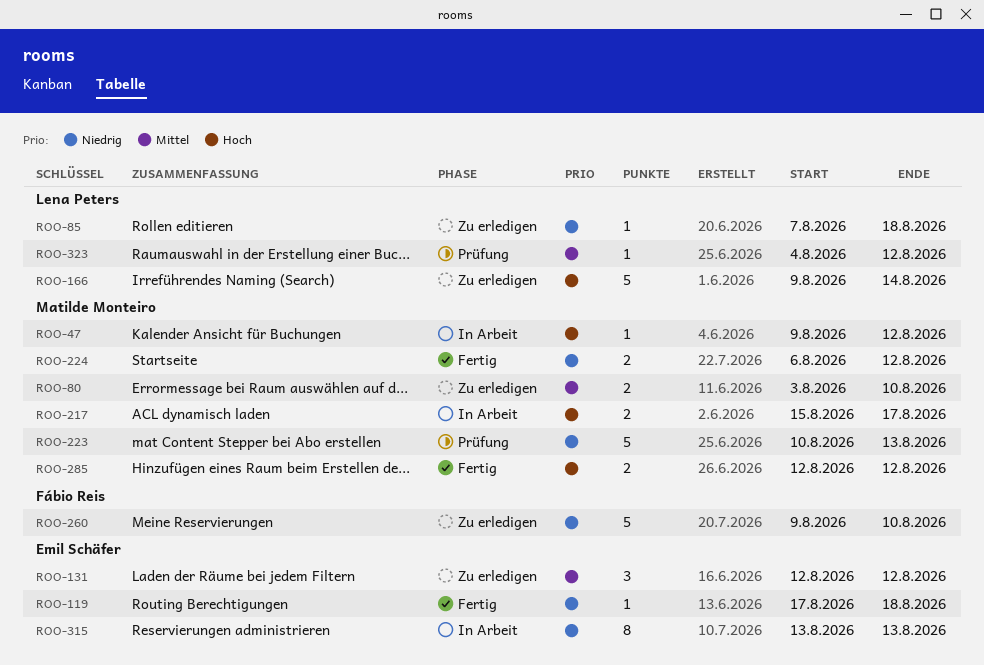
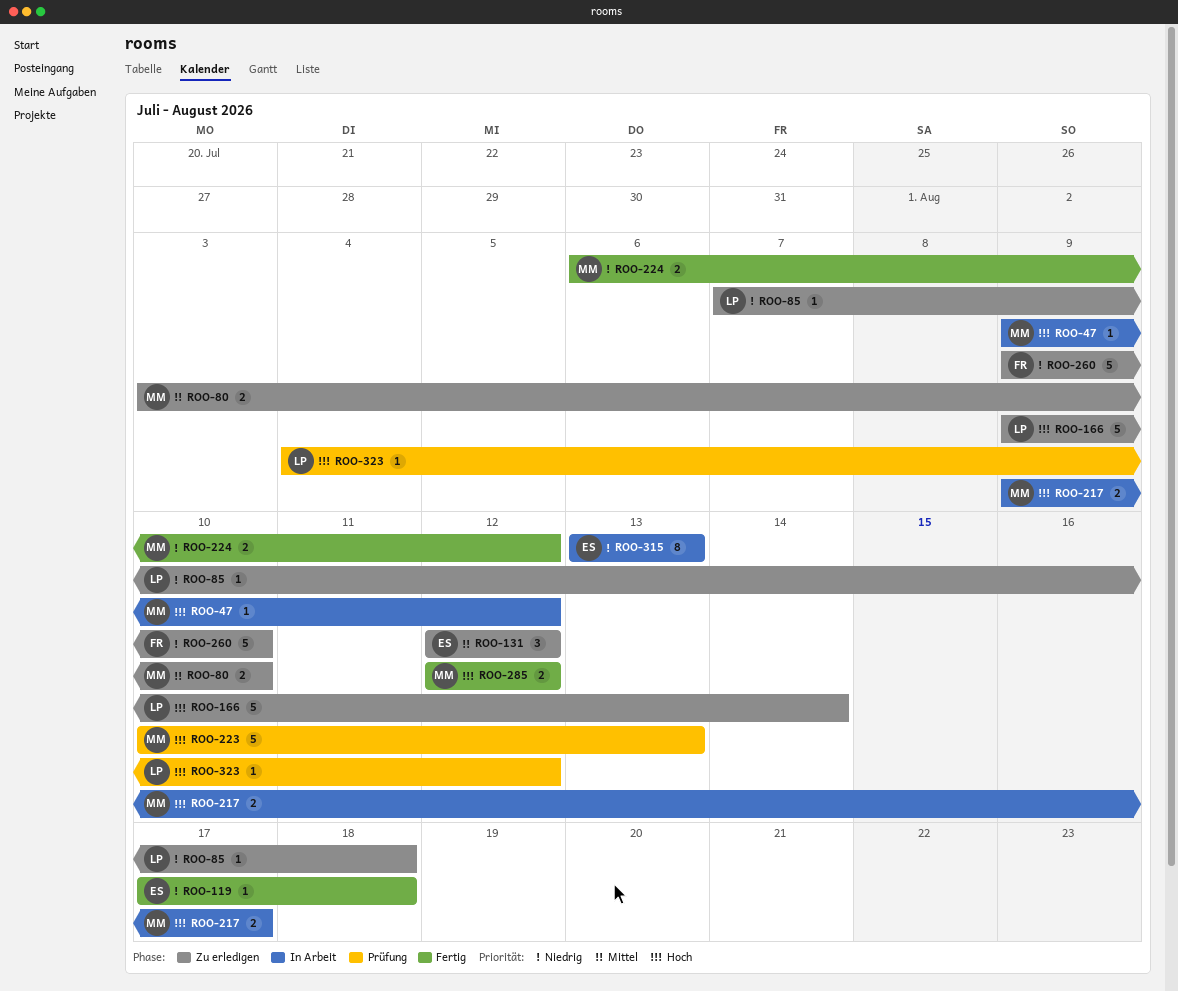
ROO-217, start: Aug 15 -> Aug 9
ROO-223, priority: Niedrig -> Hoch
ROO-323, priority: Mittel -> Hoch

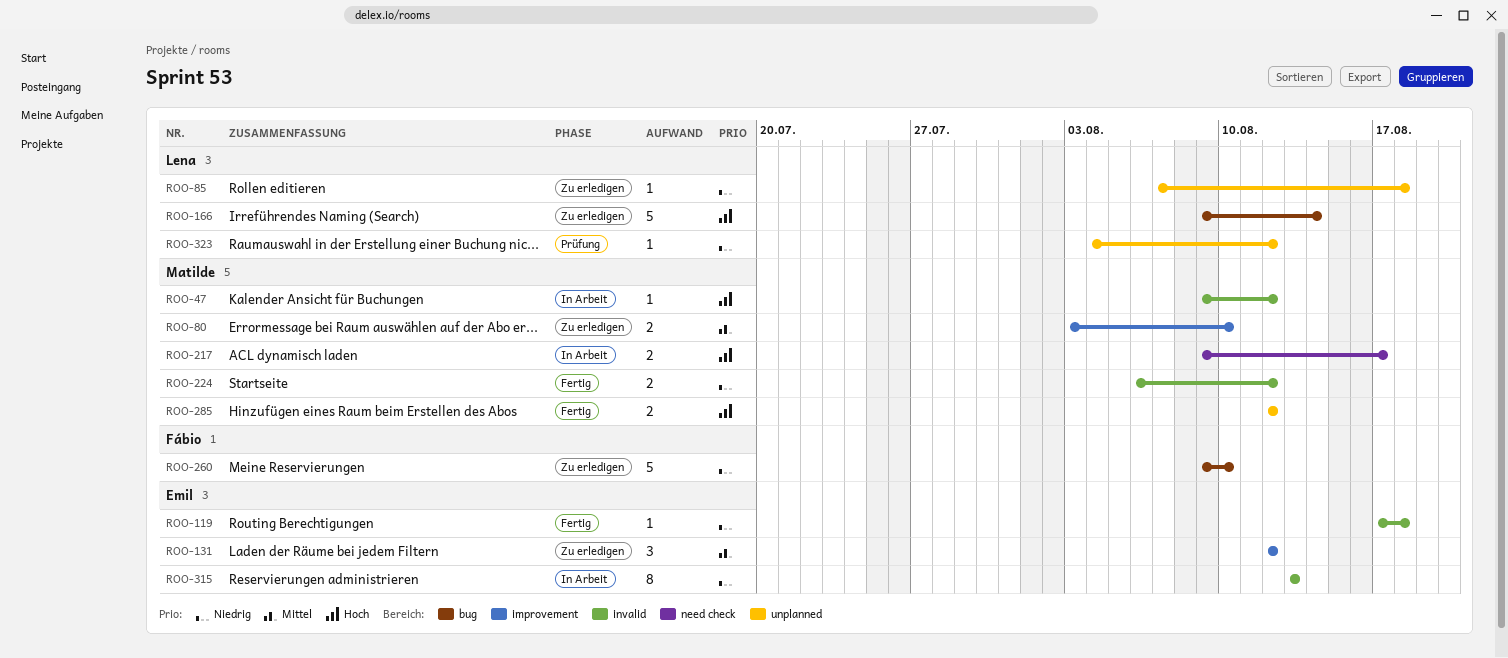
ROO-223: present -> none
ROO-323, priority: Hoch -> Niedrig

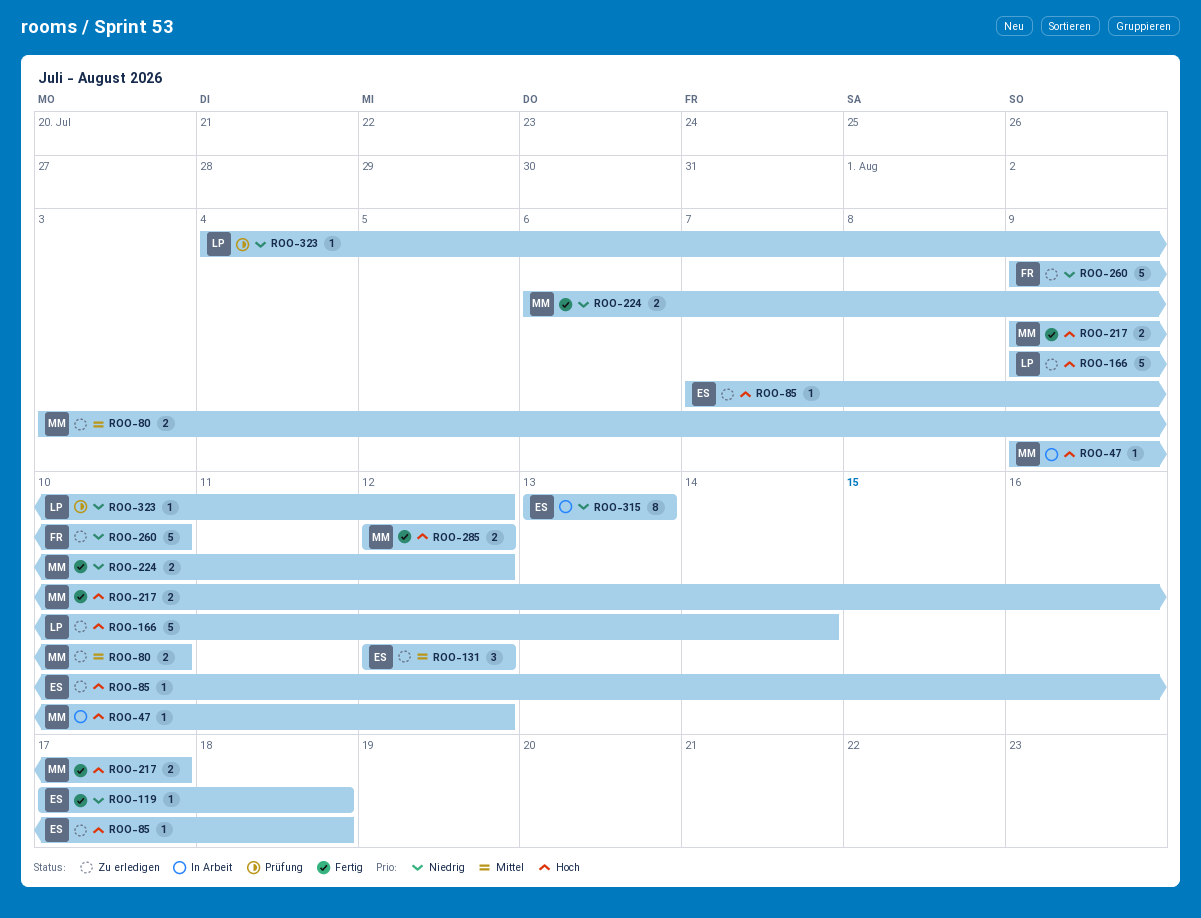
ROO-85, owner: Lena -> Emil
ROO-85, priority: Niedrig -> Hoch
ROO-217, status: In Arbeit -> Fertig

